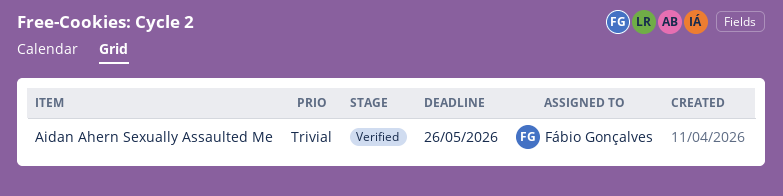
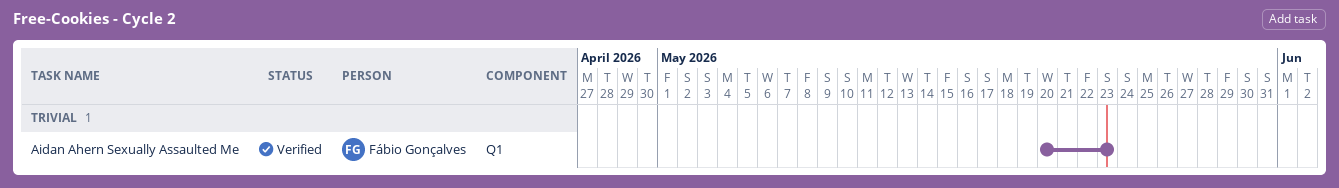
Aidan Ahern Sexually Assaulted Me, due: May 26 -> May 23

